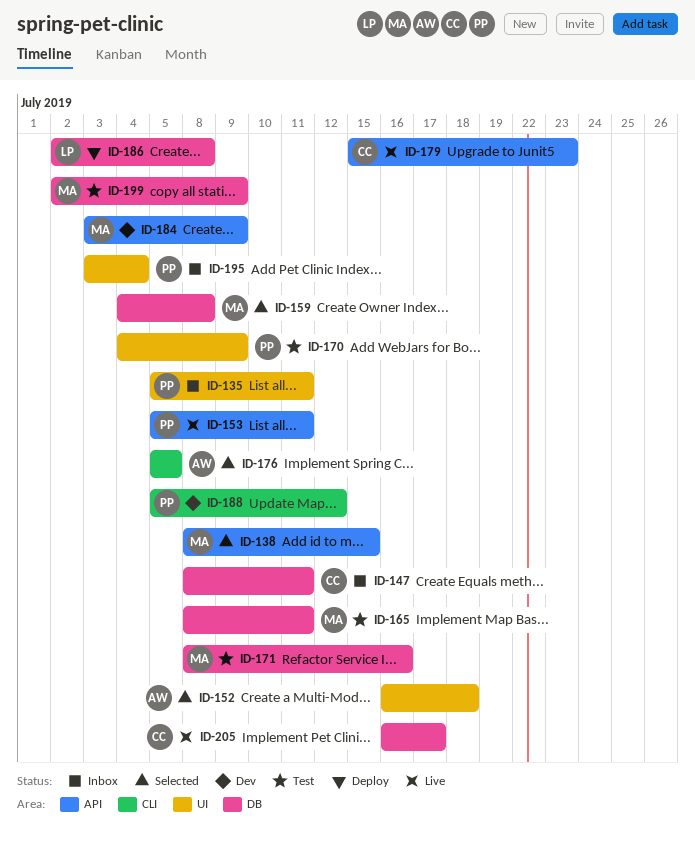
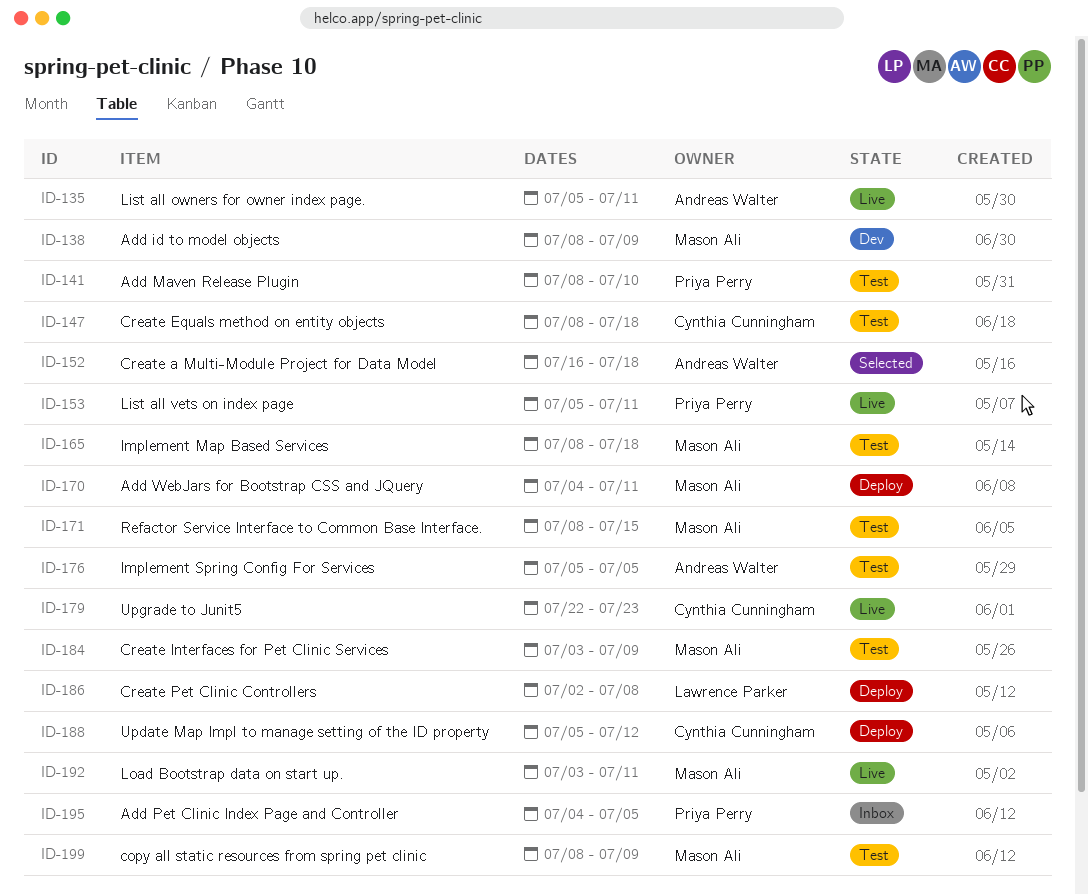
ID-135, status: Inbox -> Live
ID-135, owner: Priya Perry -> Andreas Walter
ID-138, status: Selected -> Dev
ID-138, due: Jul 15 -> Jul 9
ID-141: none -> present
ID-147, status: Inbox -> Test
ID-147, due: Jul 11 -> Jul 18
ID-159: present -> none
ID-165, due: Jul 11 -> Jul 18
ID-170, status: Test -> Deploy
ID-170, owner: Priya Perry -> Mason Ali
ID-170, due: Jul 9 -> Jul 11
ID-171, due: Jul 16 -> Jul 15
ID-176, status: Selected -> Test
ID-179, start: Jul 15 -> Jul 22
ID-184, status: Dev -> Test
ID-188, status: Dev -> Deploy
ID-188, owner: Priya Perry -> Cynthia Cunningham
ID-192: none -> present
ID-195, start: Jul 3 -> Jul 4
ID-195, due: Jul 4 -> Jul 5
ID-199, start: Jul 2 -> Jul 8
ID-205: present -> none

